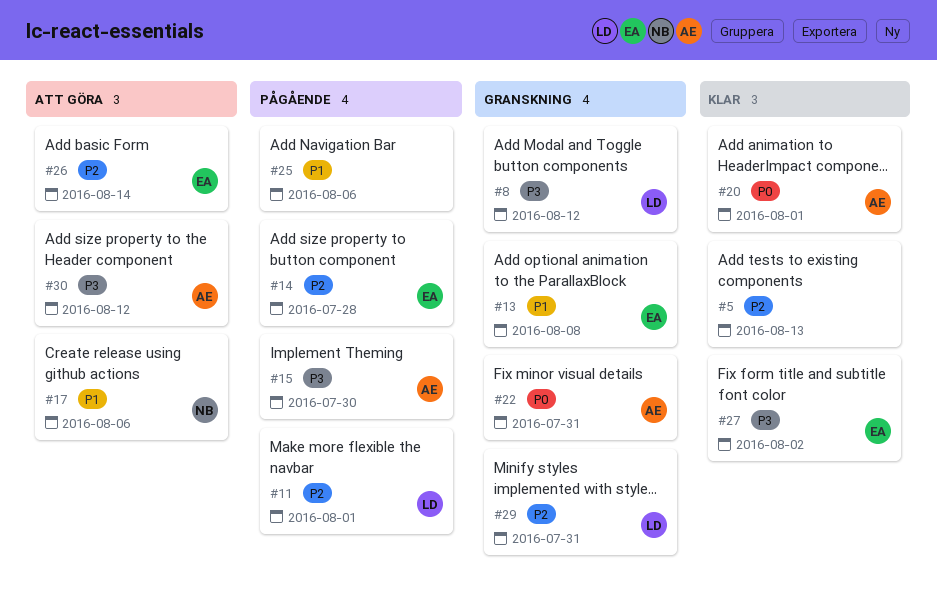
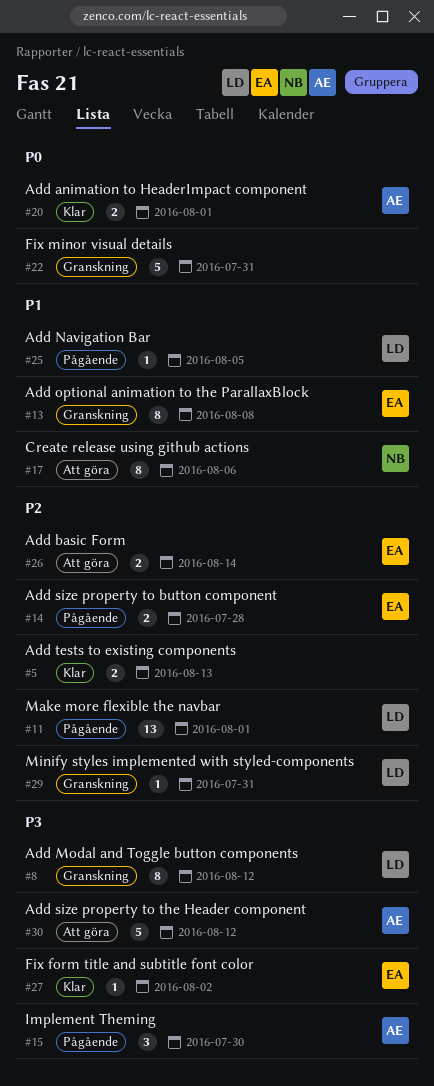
#22, owner: AE -> none
#25, owner: none -> LD
#25, due: Aug 6 -> Aug 5

